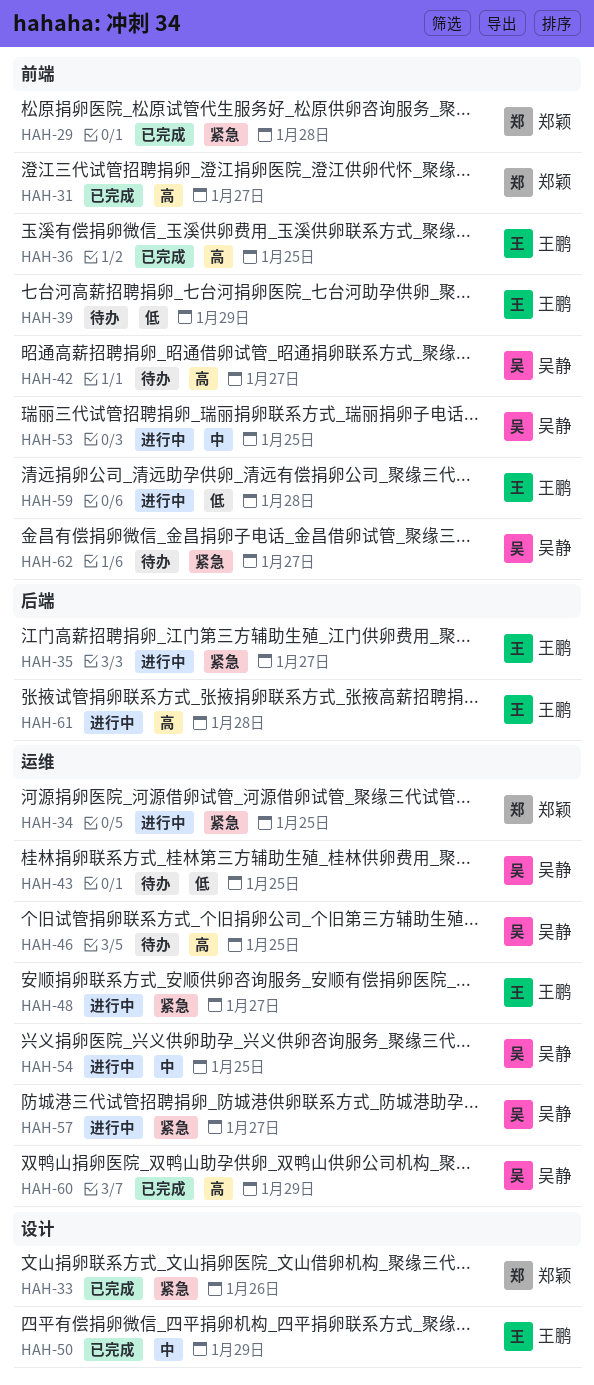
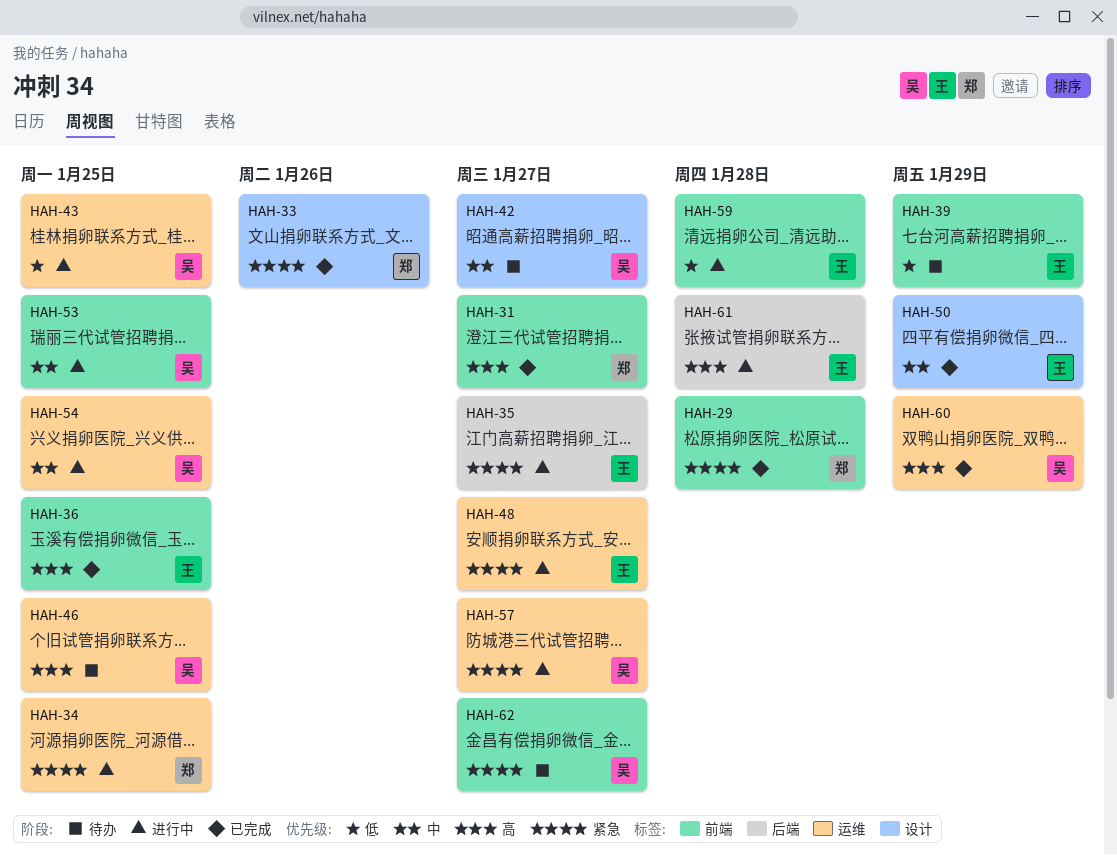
HAH-42, priority: 高 -> 中
HAH-42, label: 前端 -> 设计
HAH-43, status: 待办 -> 进行中

